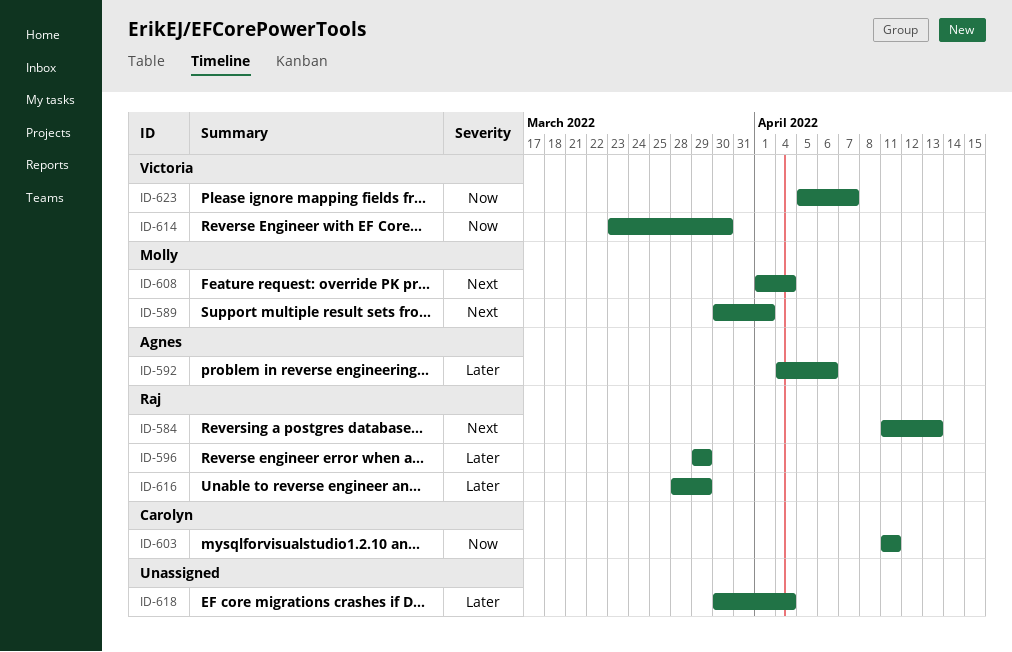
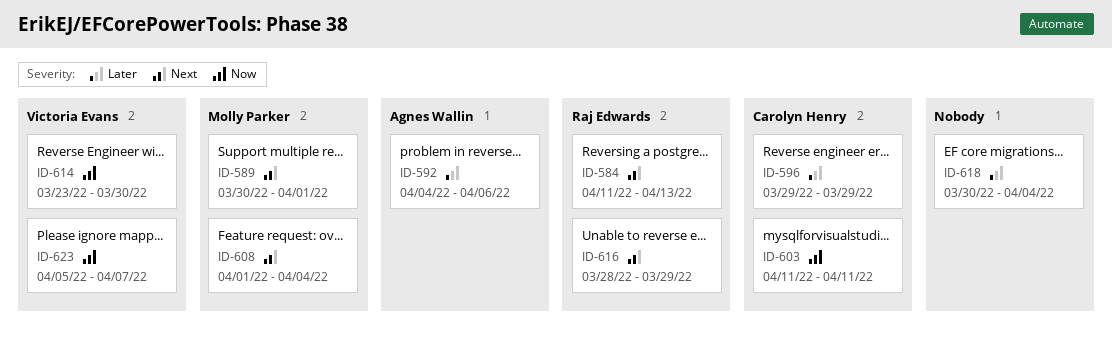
ID-596, owner: Raj Edwards -> Carolyn Henry
ID-616, priority: Later -> Next

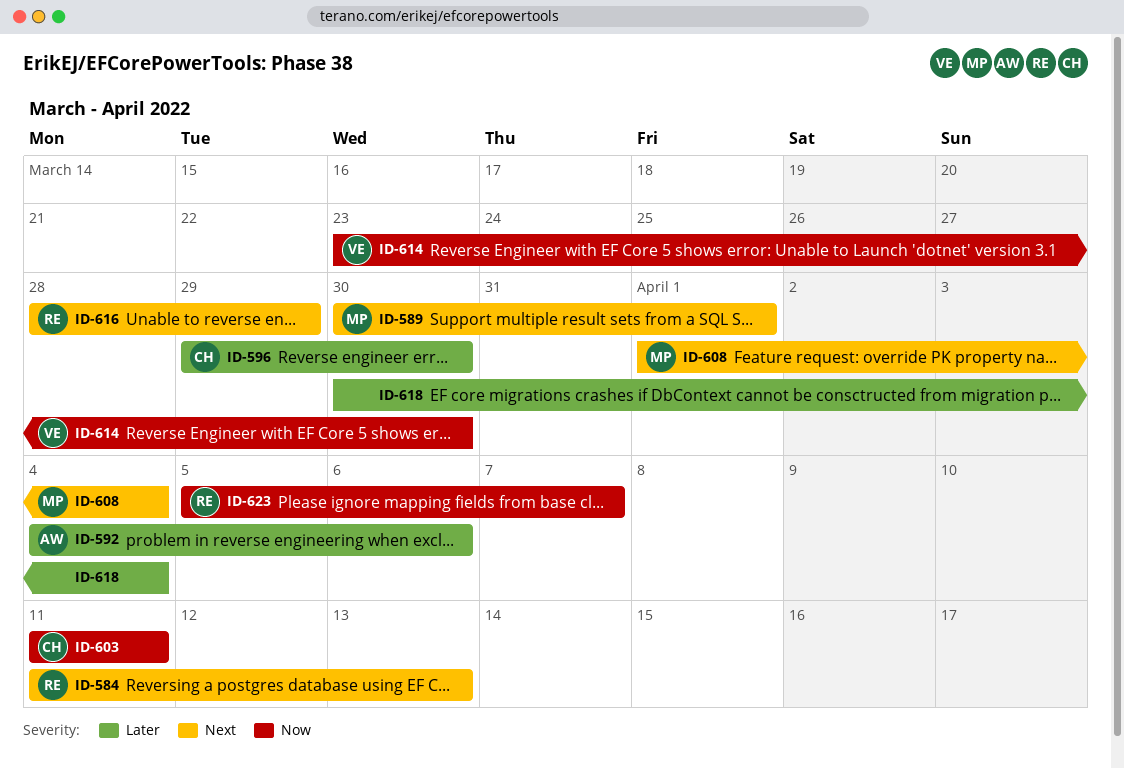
ID-596, due: Mar 29 -> Mar 30
ID-623, owner: Victoria Evans -> Raj Edwards

